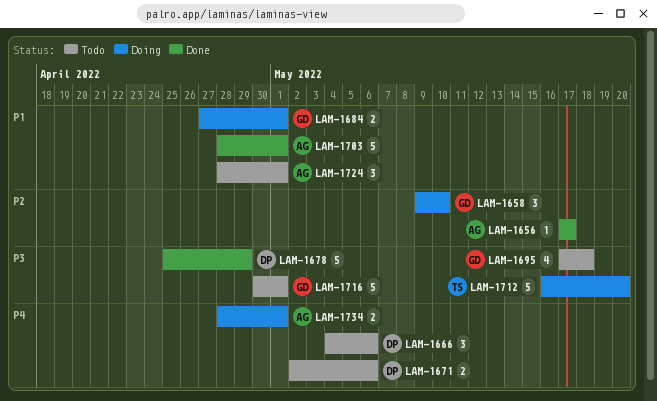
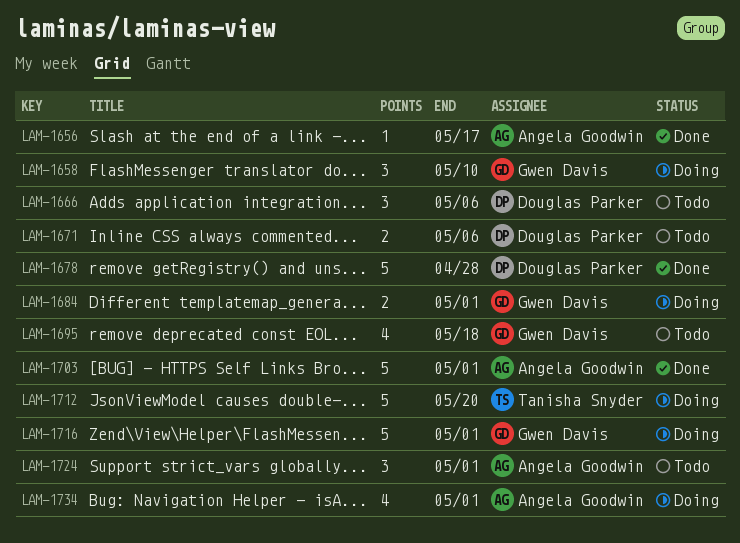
LAM-1678, due: Apr 29 -> Apr 28
LAM-1716, status: Todo -> Doing
LAM-1734, estimate: 2 -> 4

